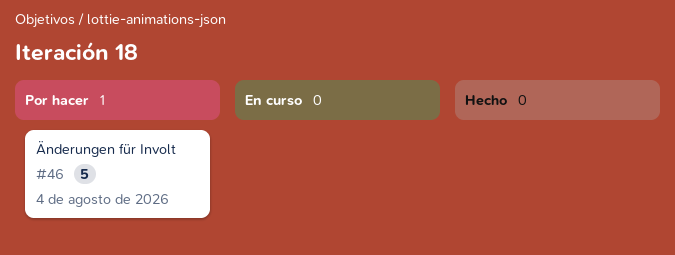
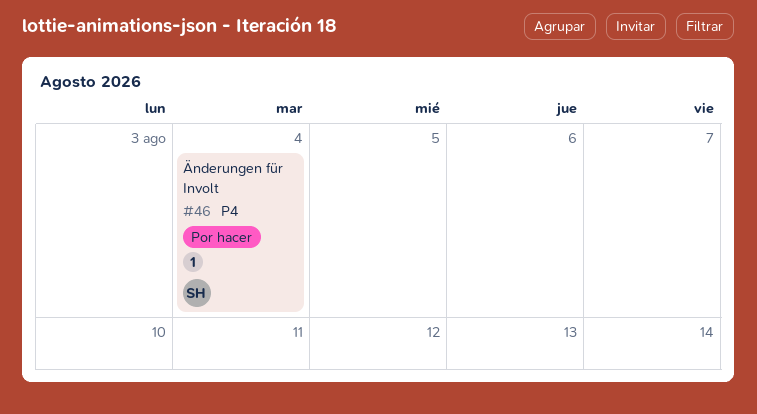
#46, estimate: 5 -> 1

